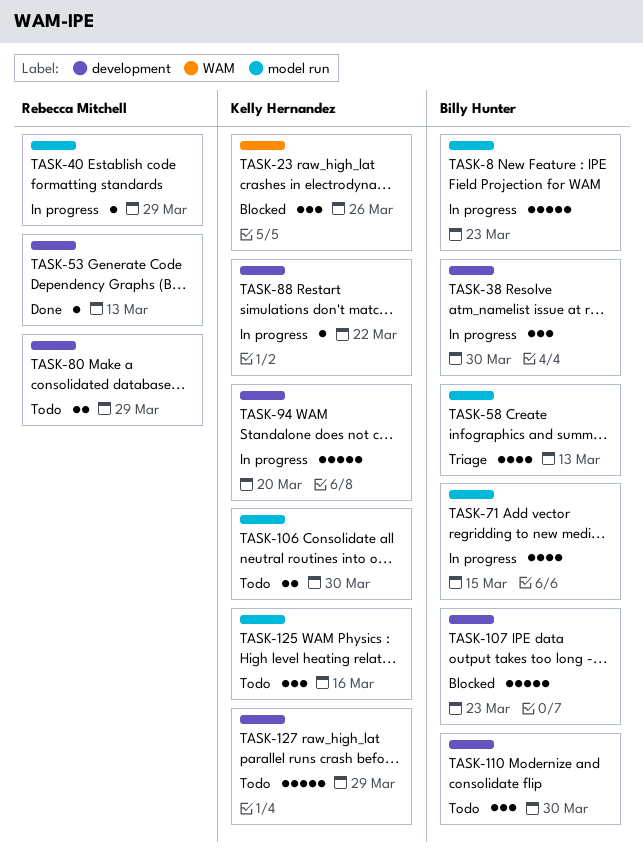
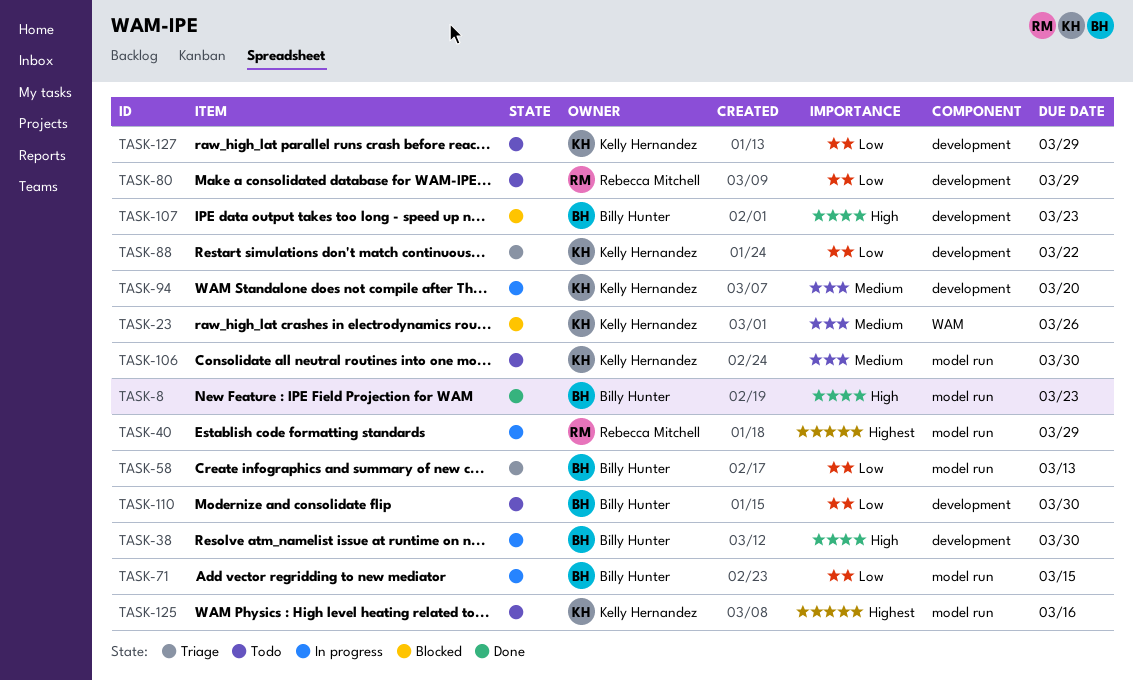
TASK-8, status: In progress -> Done
TASK-53: present -> none
TASK-88, status: In progress -> Triage

